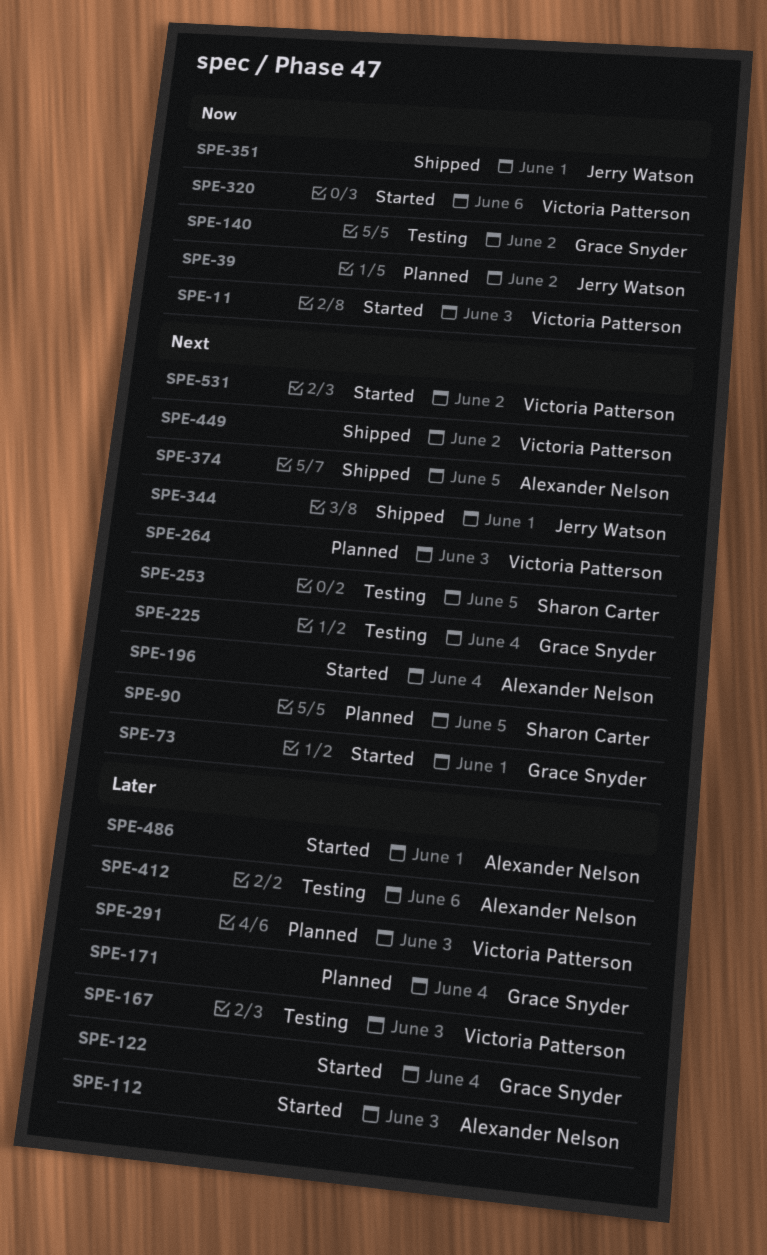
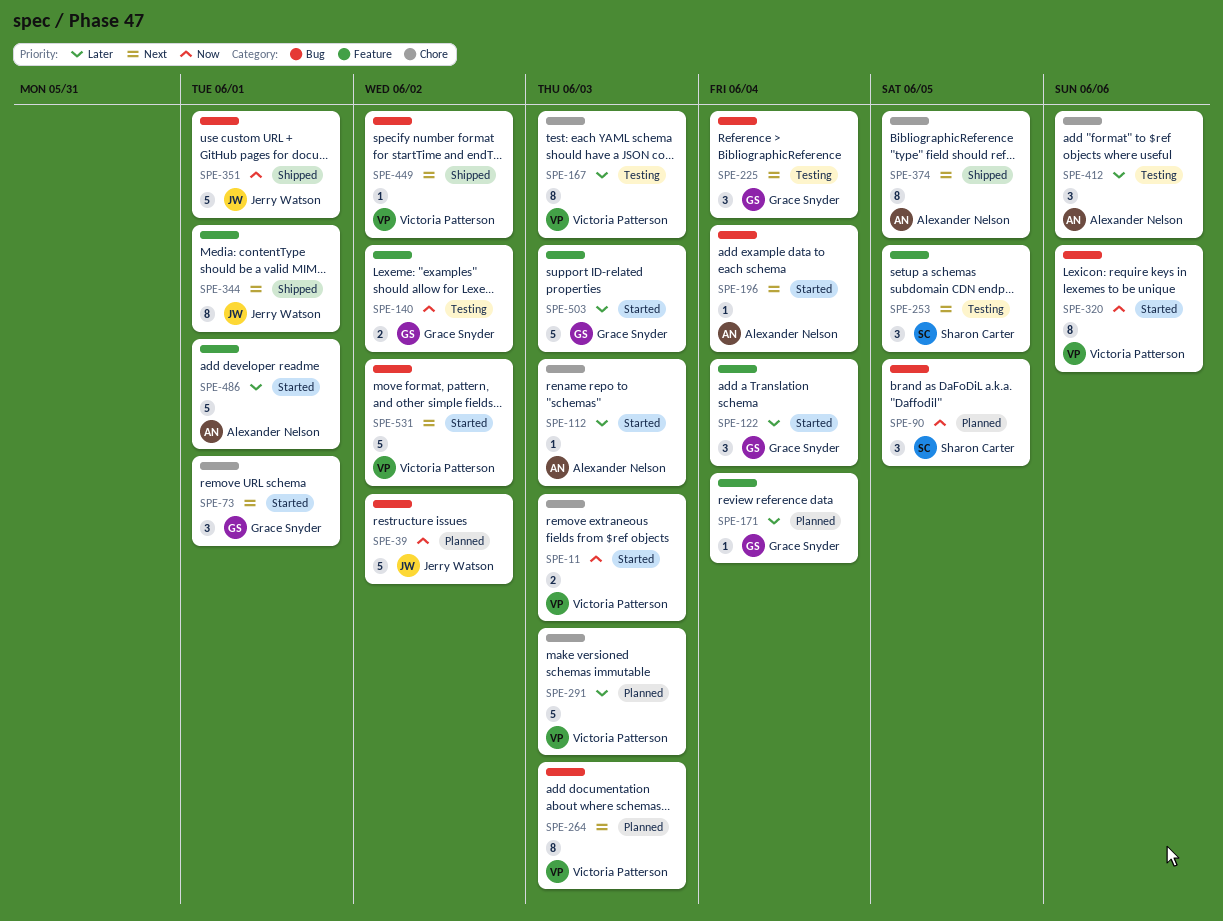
SPE-90, priority: Next -> Now
SPE-503: none -> present

